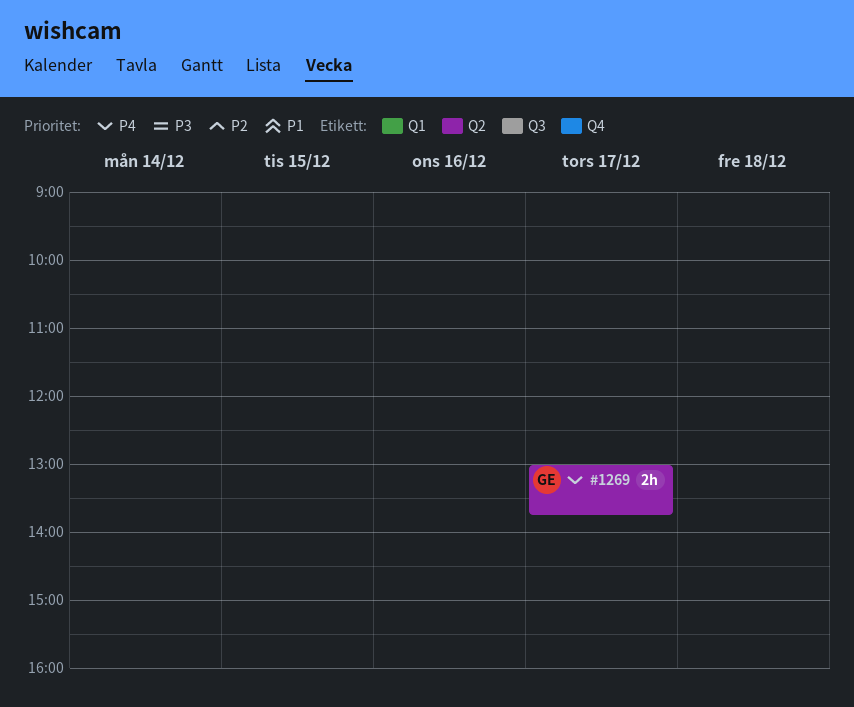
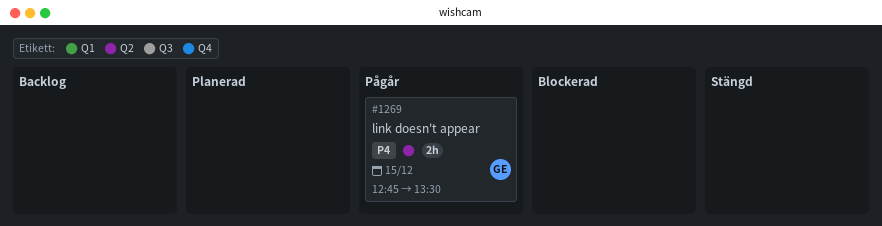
#1269, day: Dec 17 -> Dec 15
#1269, begins: 13:00 -> 12:45
#1269, ends: 13:45 -> 13:30

